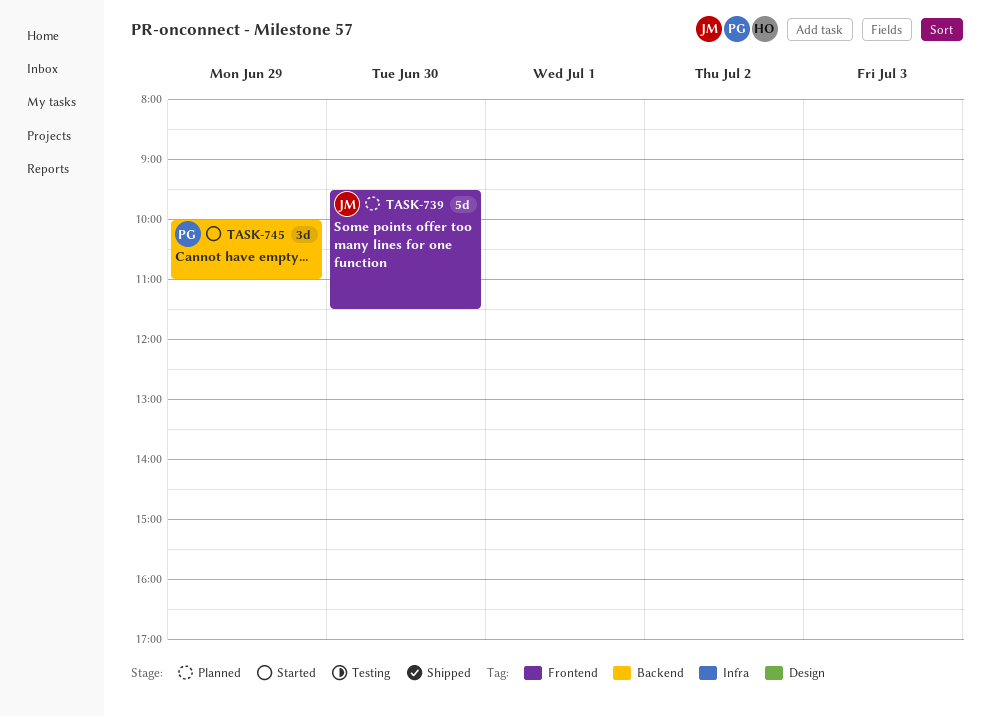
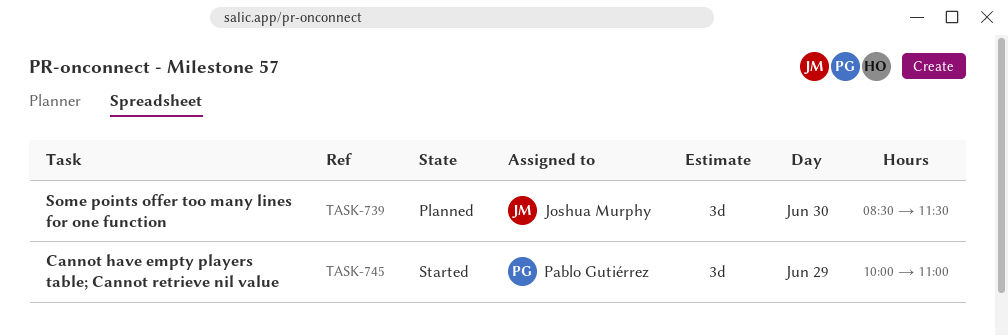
TASK-739, estimate: 5d -> 3d
TASK-739, begins: 09:30 -> 08:30

